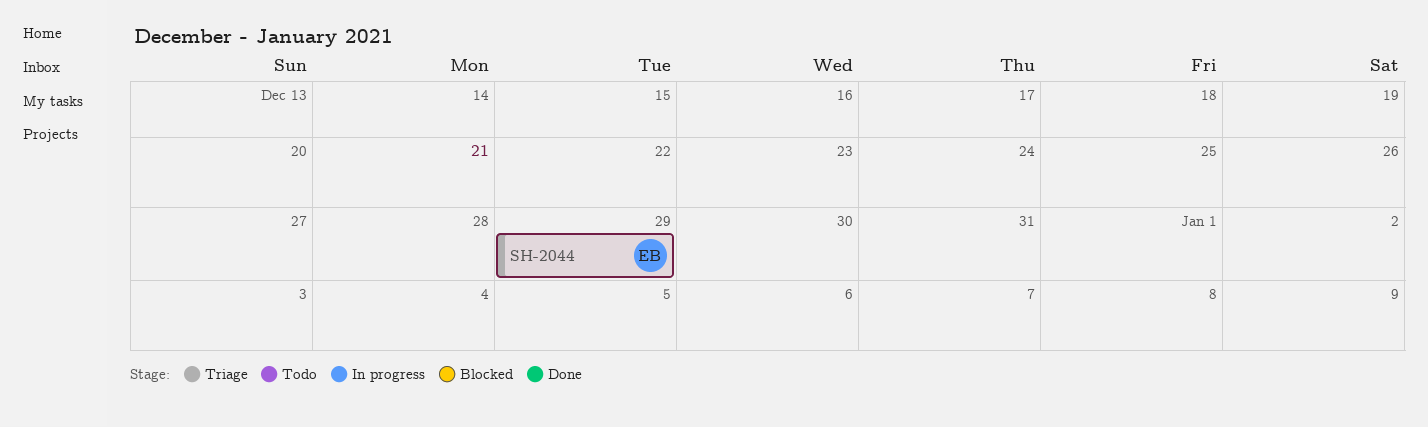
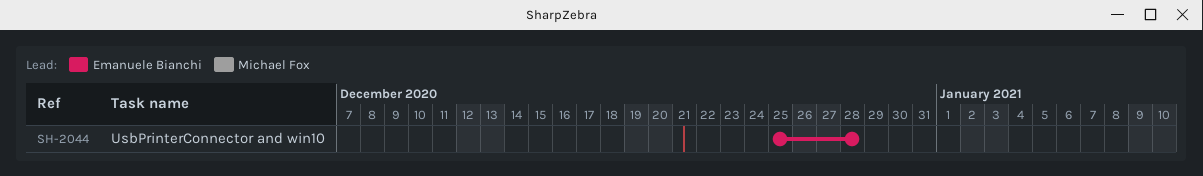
SH-2044, due: Dec 29 -> Dec 28

